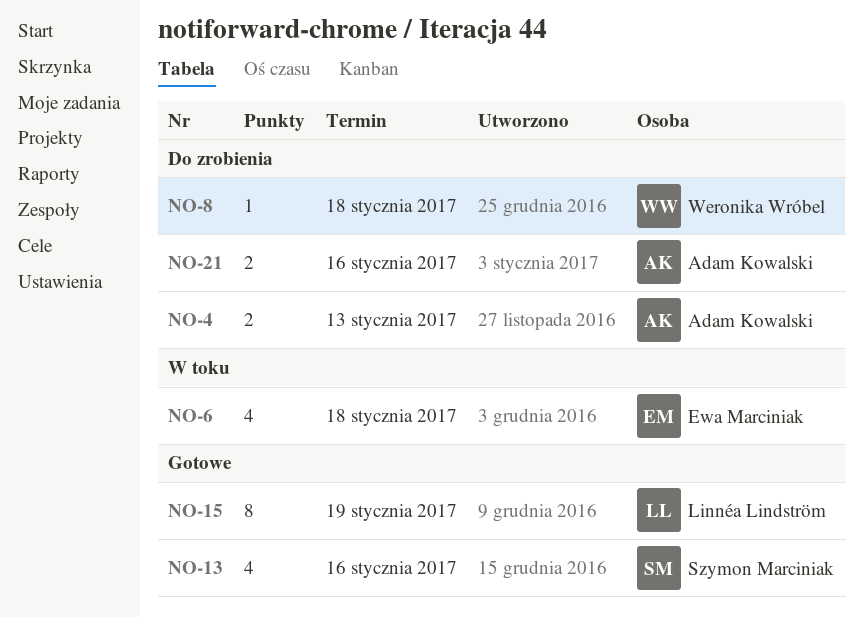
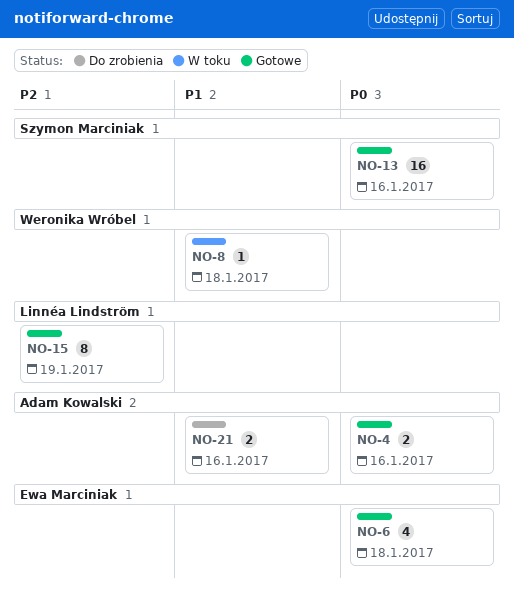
NO-4, status: Do zrobienia -> Gotowe
NO-4, due: Jan 13 -> Jan 16
NO-6, status: W toku -> Gotowe
NO-8, status: Do zrobienia -> W toku
NO-13, estimate: 4 -> 16

